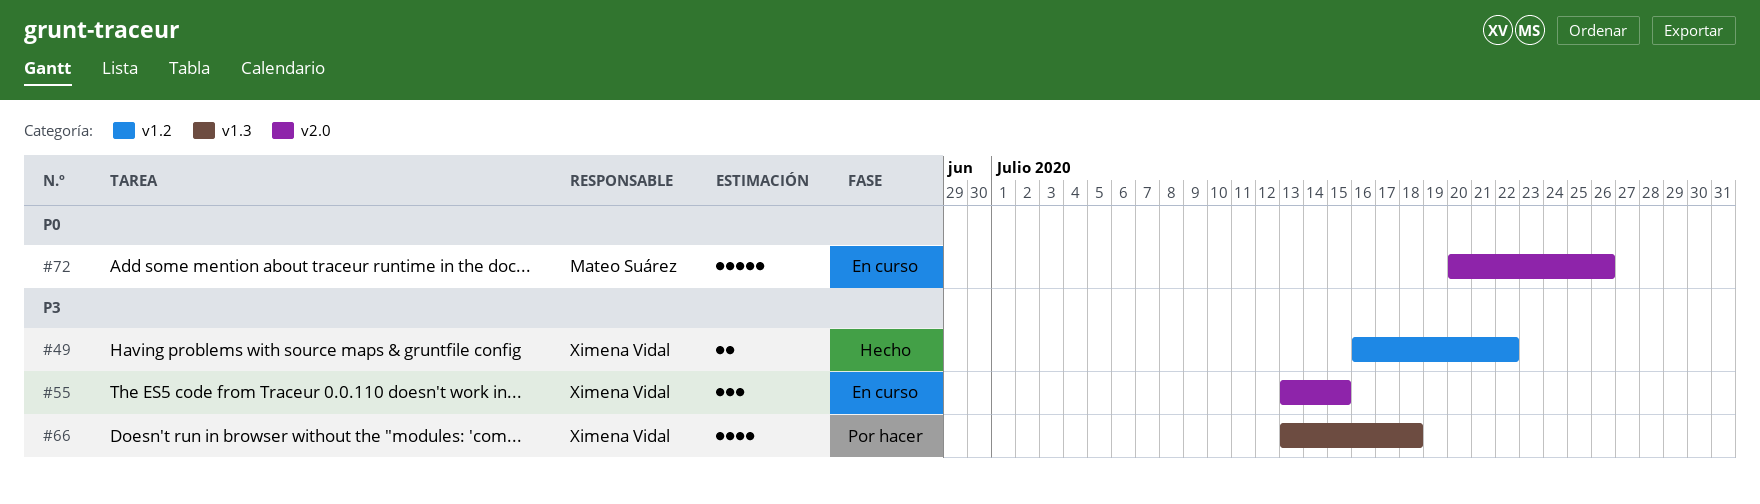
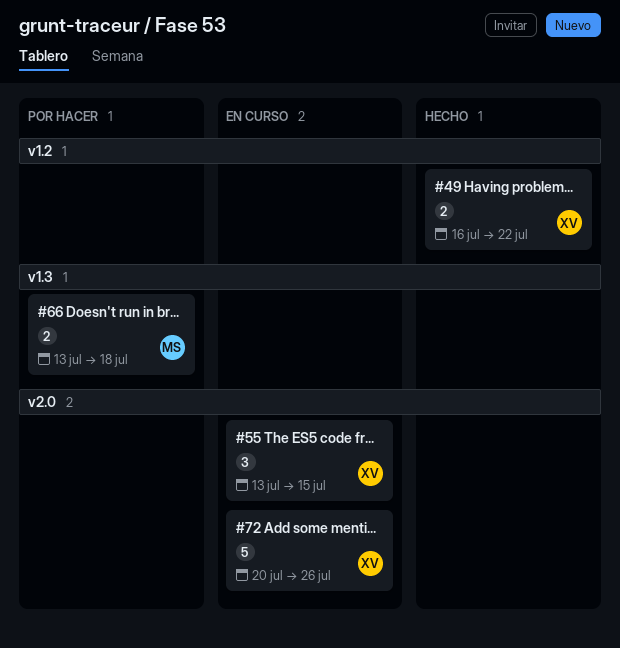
#66, owner: Ximena Vidal -> Mateo Suárez
#66, estimate: 4 -> 2
#72, owner: Mateo Suárez -> Ximena Vidal

